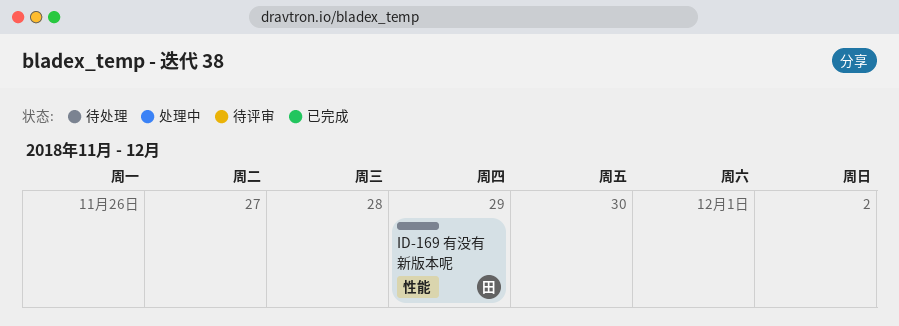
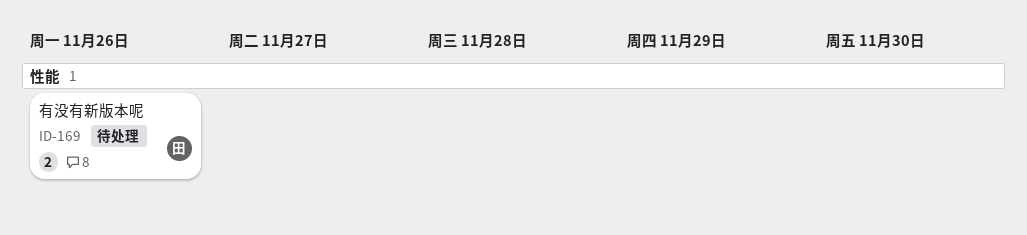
ID-169, due: Nov 29 -> Nov 26

